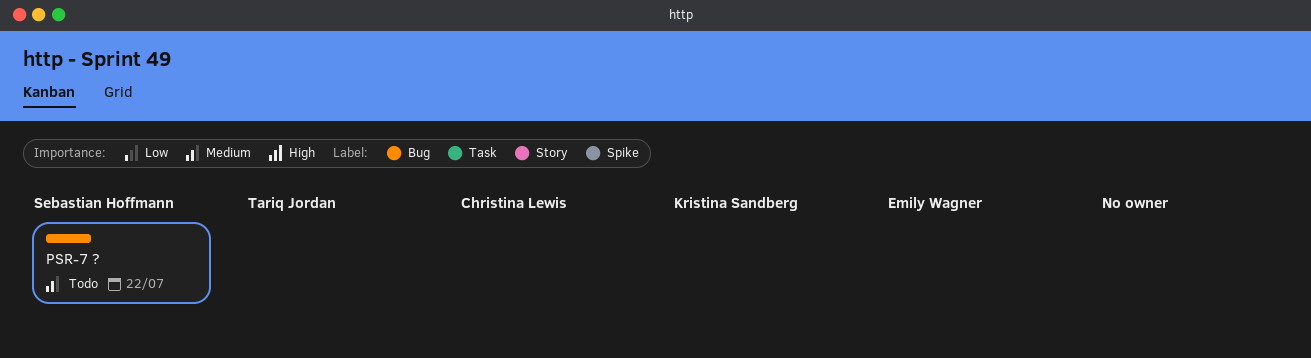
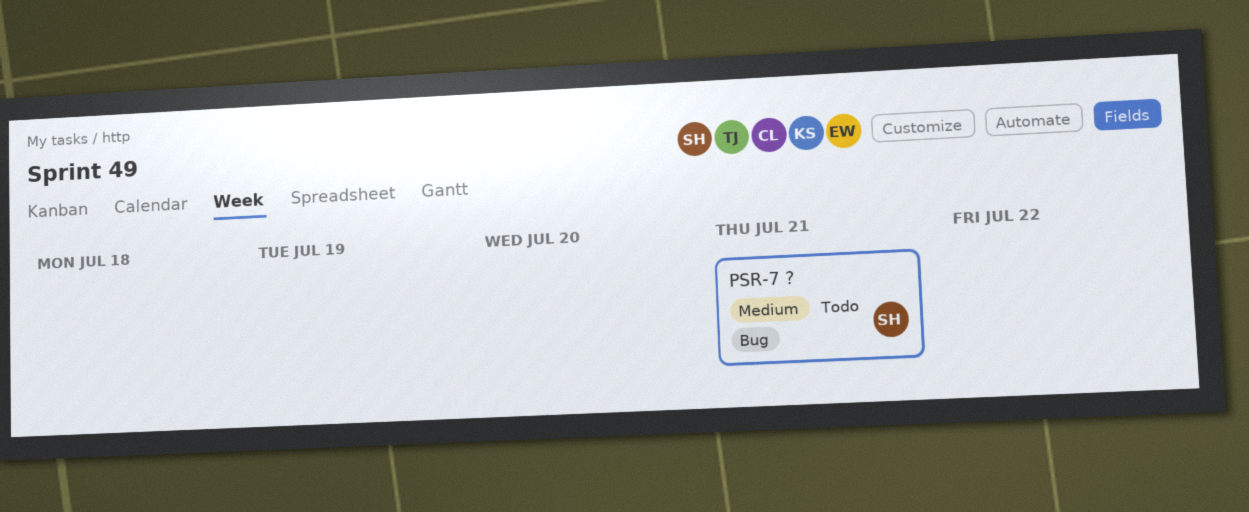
PSR-7 ?, due: Jul 22 -> Jul 21

